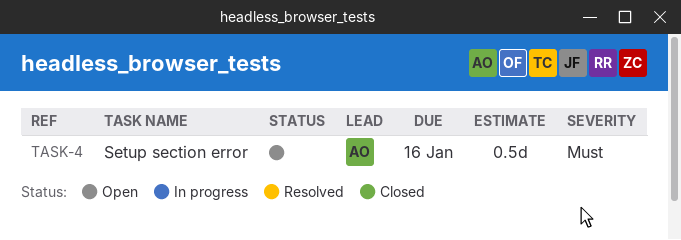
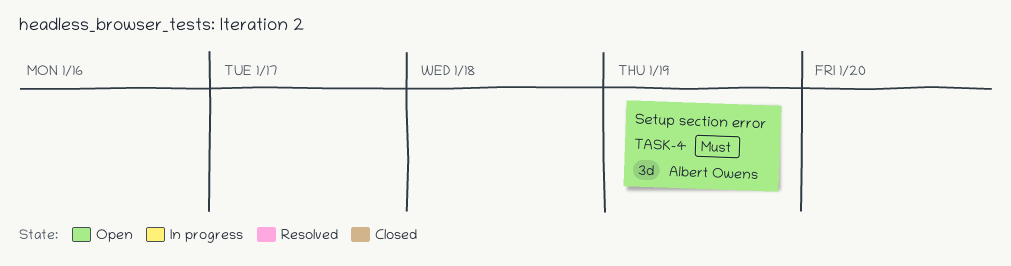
TASK-4, estimate: 0.5d -> 3d
TASK-4, due: Jan 16 -> Jan 19

